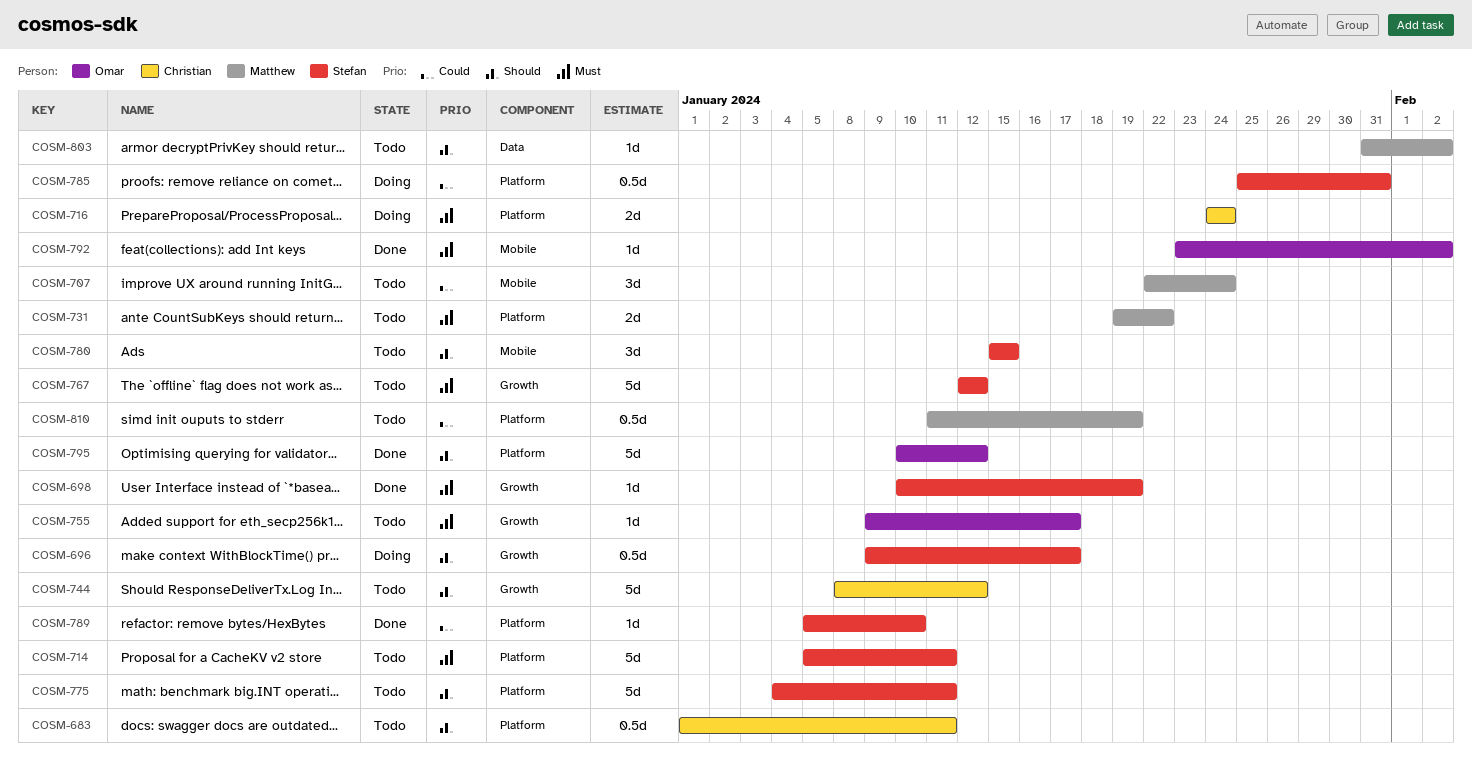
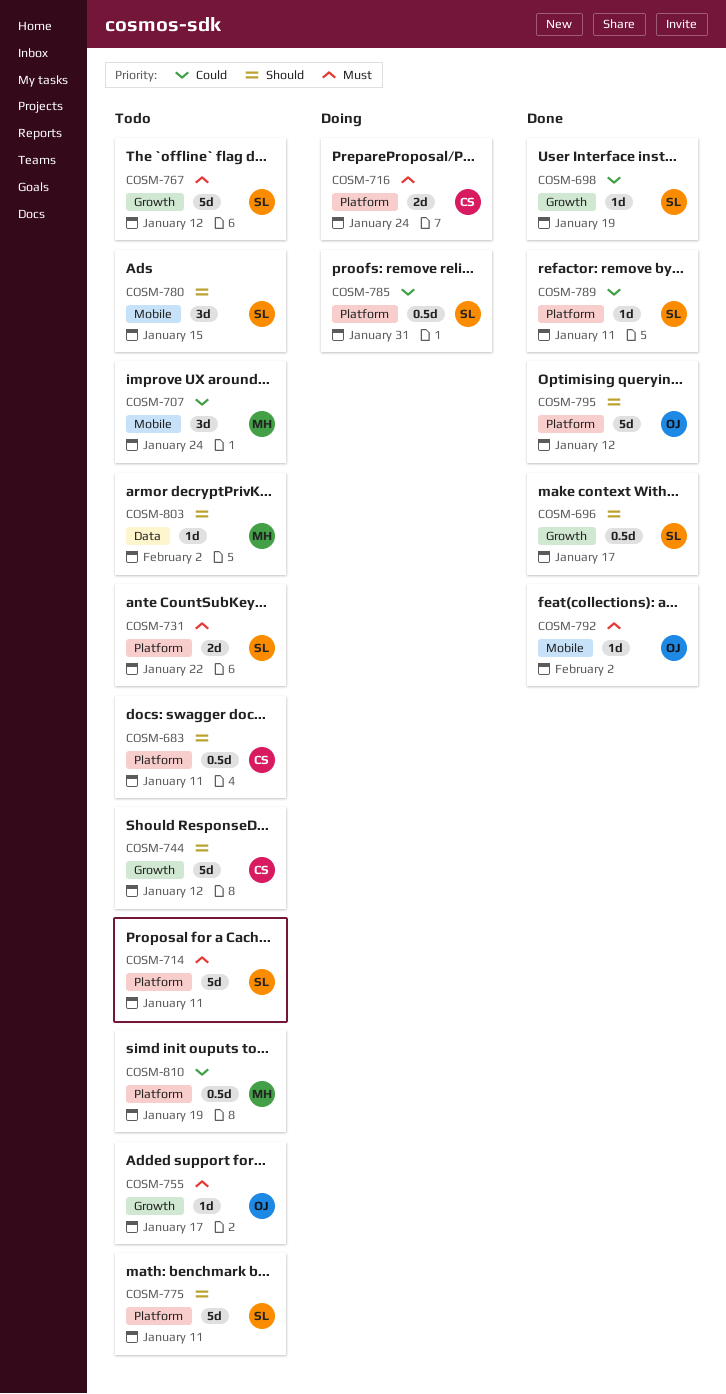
COSM-696, status: Doing -> Done
COSM-698, priority: Must -> Could
COSM-731, owner: Matthew -> Stefan
COSM-789, due: Jan 10 -> Jan 11

